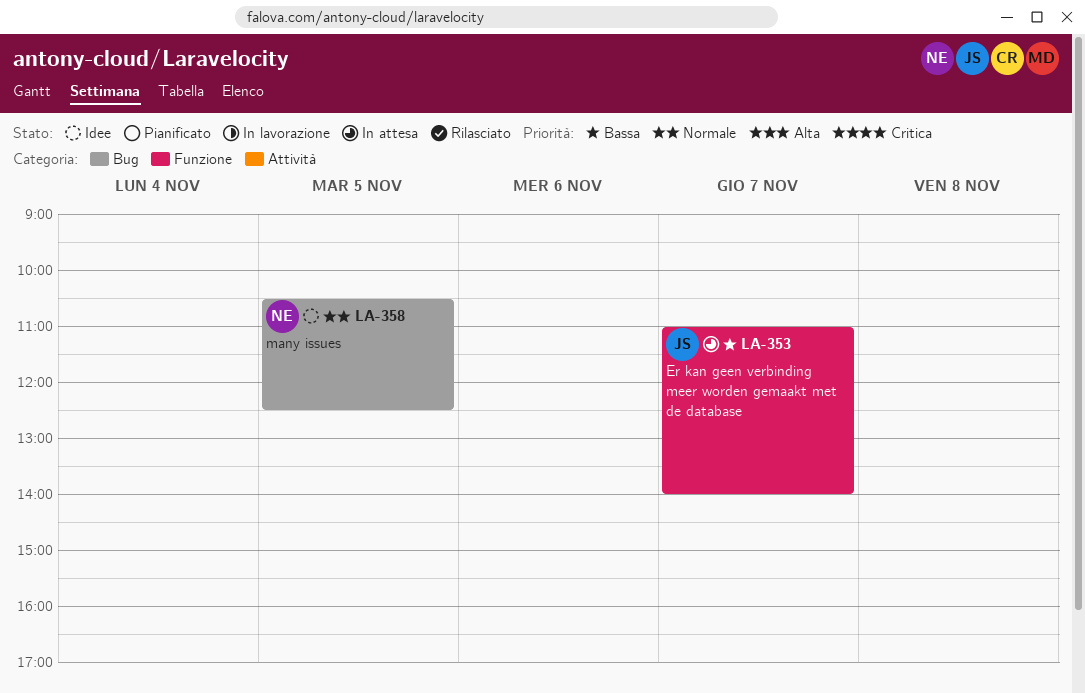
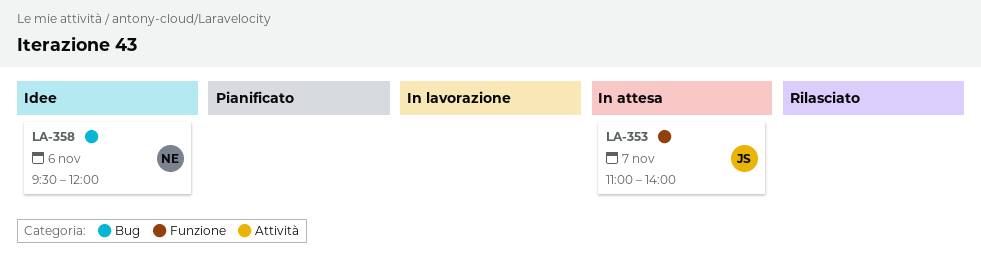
LA-358, day: Nov 5 -> Nov 6
LA-358, begins: 10:30 -> 09:30
LA-358, ends: 12:30 -> 12:00

